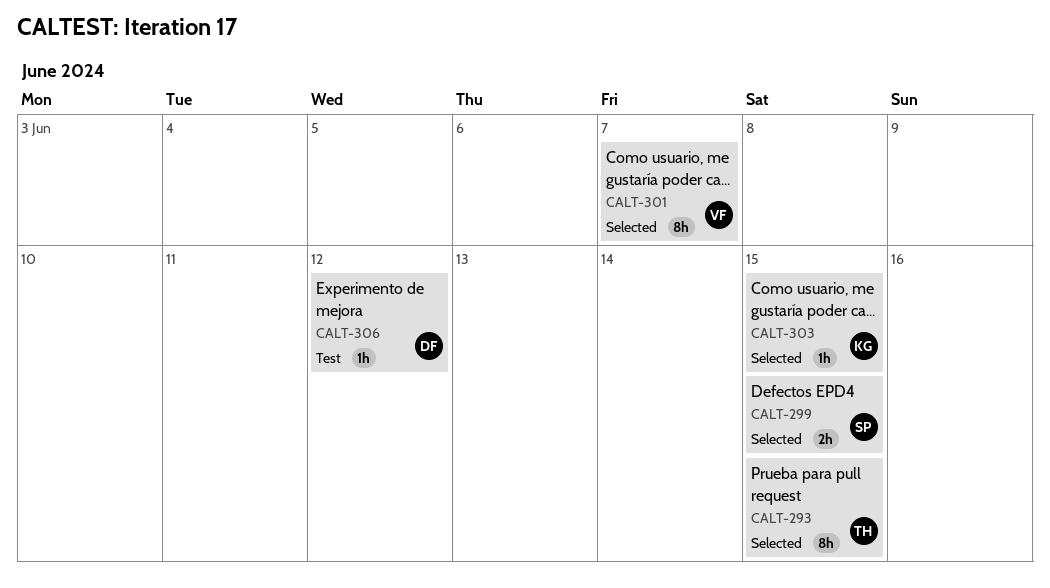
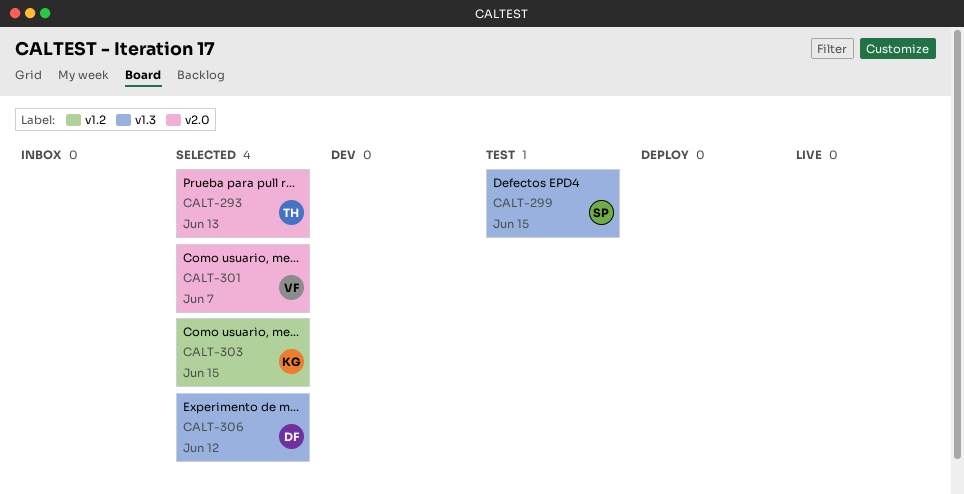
CALT-293, due: Jun 15 -> Jun 13
CALT-299, status: Selected -> Test
CALT-306, status: Test -> Selected

